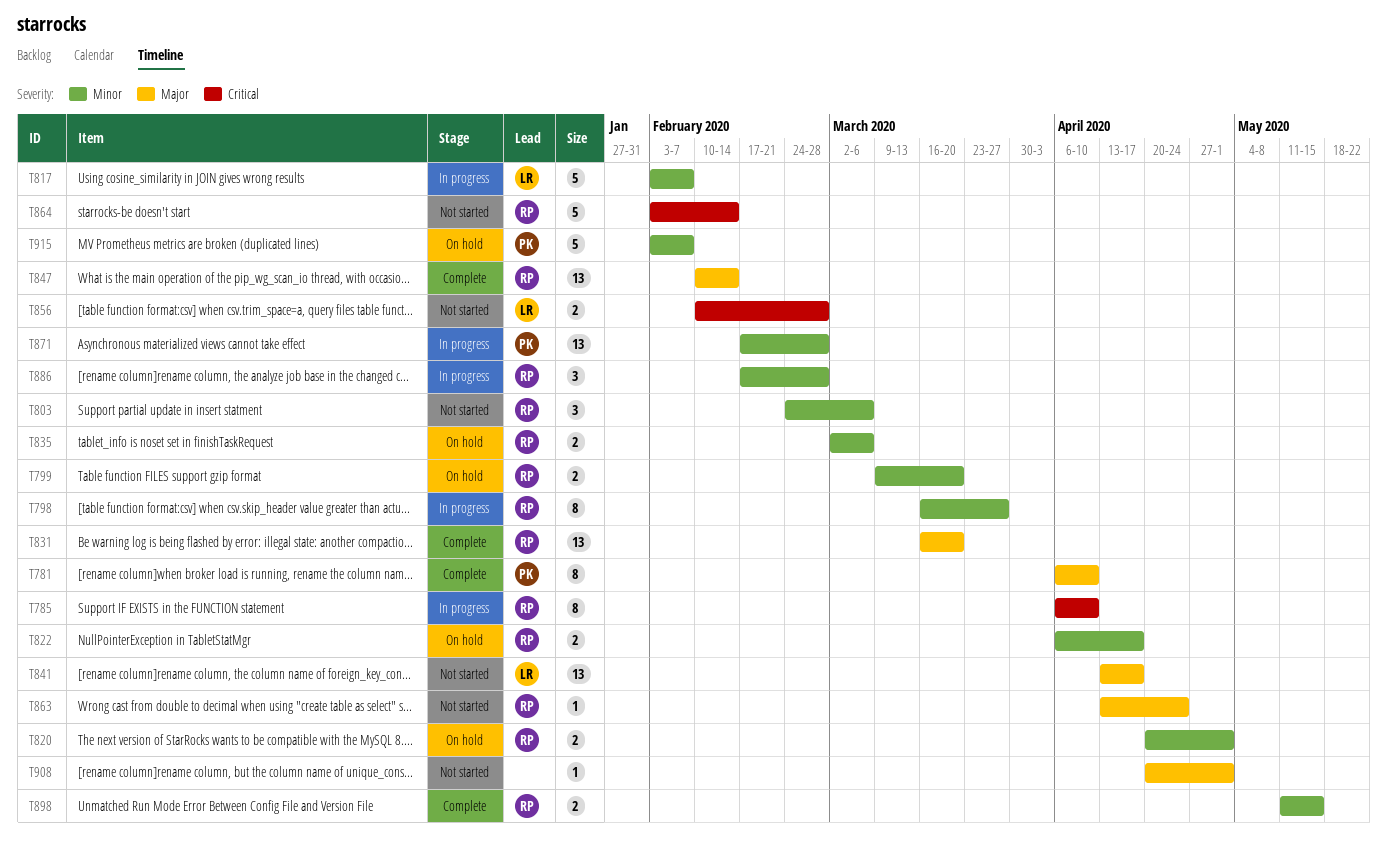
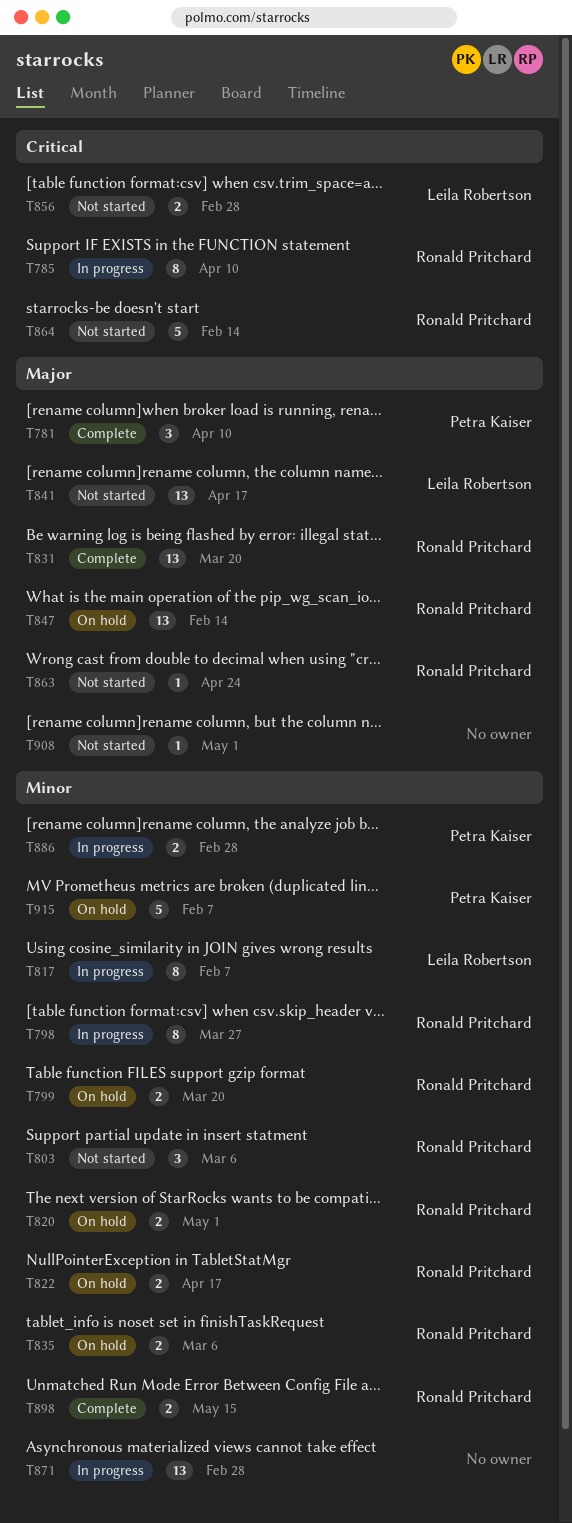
T781, estimate: 8 -> 3
T817, estimate: 5 -> 8
T847, status: Complete -> On hold
T871, owner: Petra Kaiser -> none
T886, owner: Ronald Pritchard -> Petra Kaiser
T886, estimate: 3 -> 2

